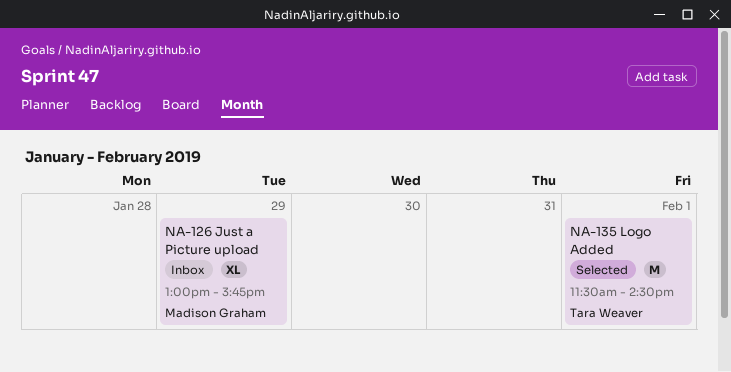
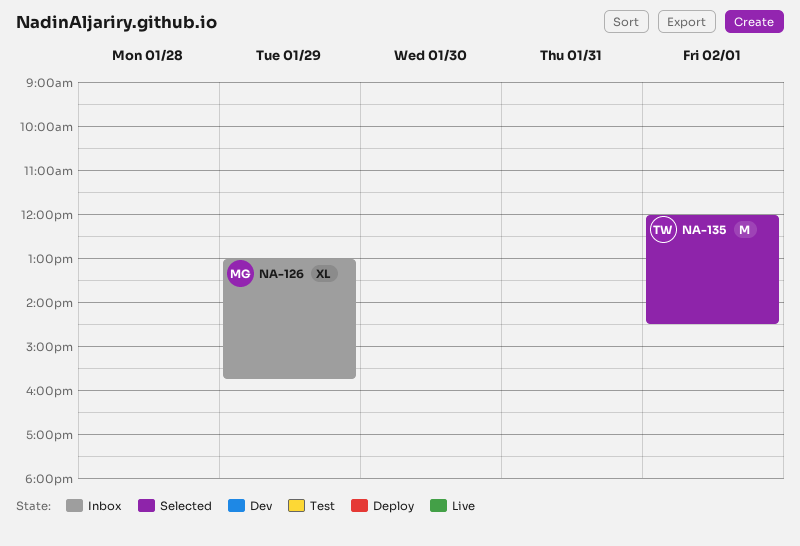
NA-135, begins: 11:30 -> 12:00

